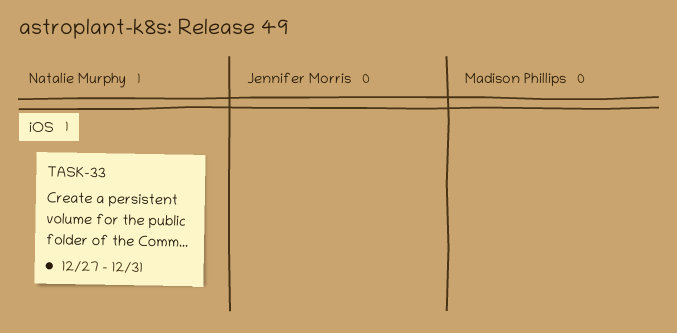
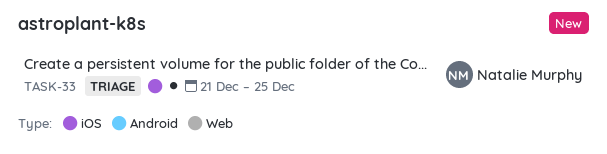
TASK-33, start: Dec 27 -> Dec 21
TASK-33, due: Dec 31 -> Dec 25

